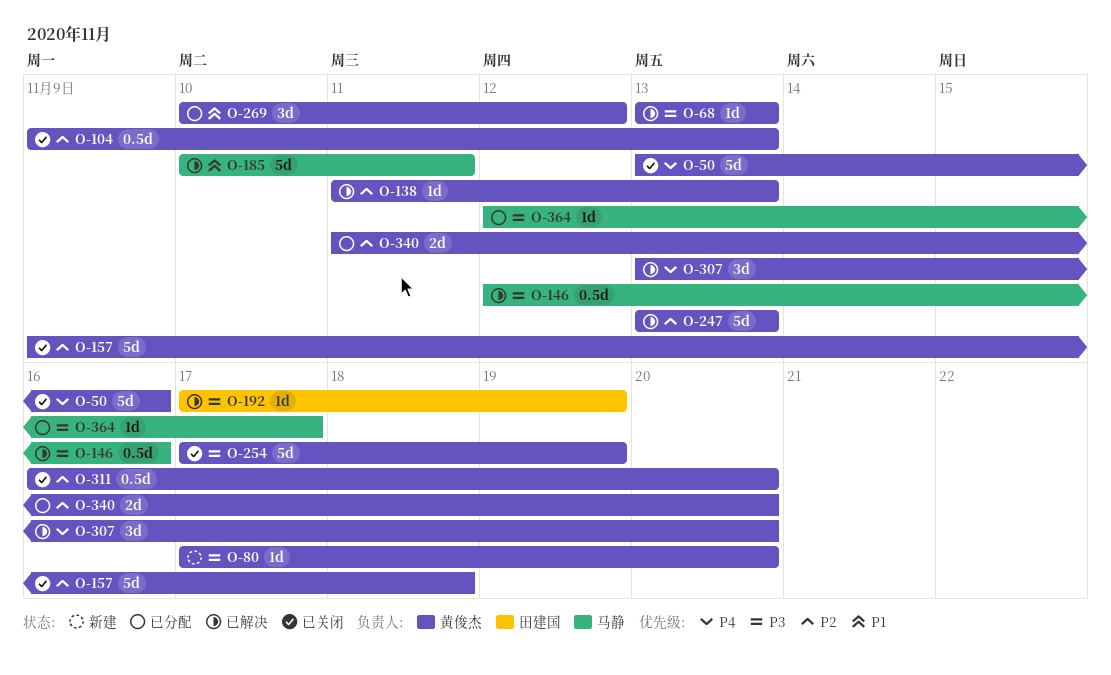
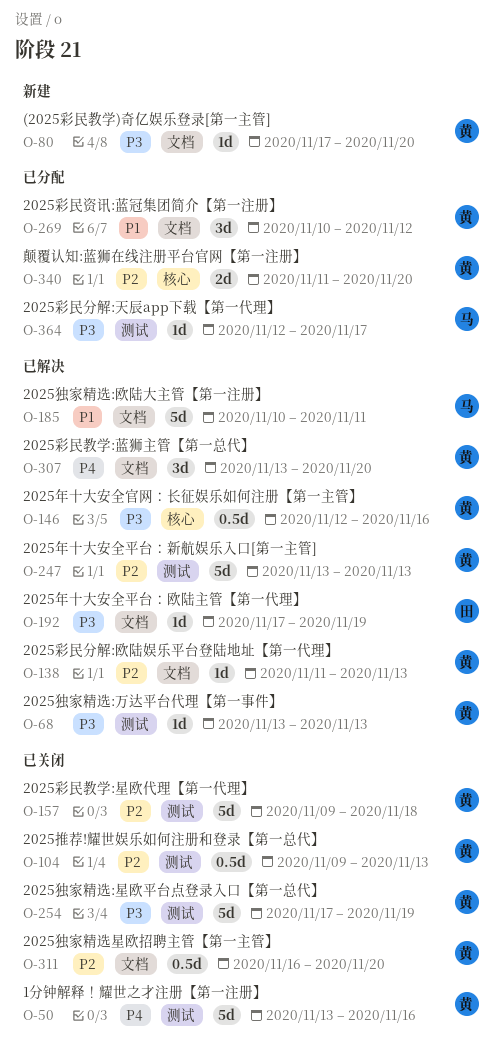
O-146, owner: 马静 -> 黄俊杰

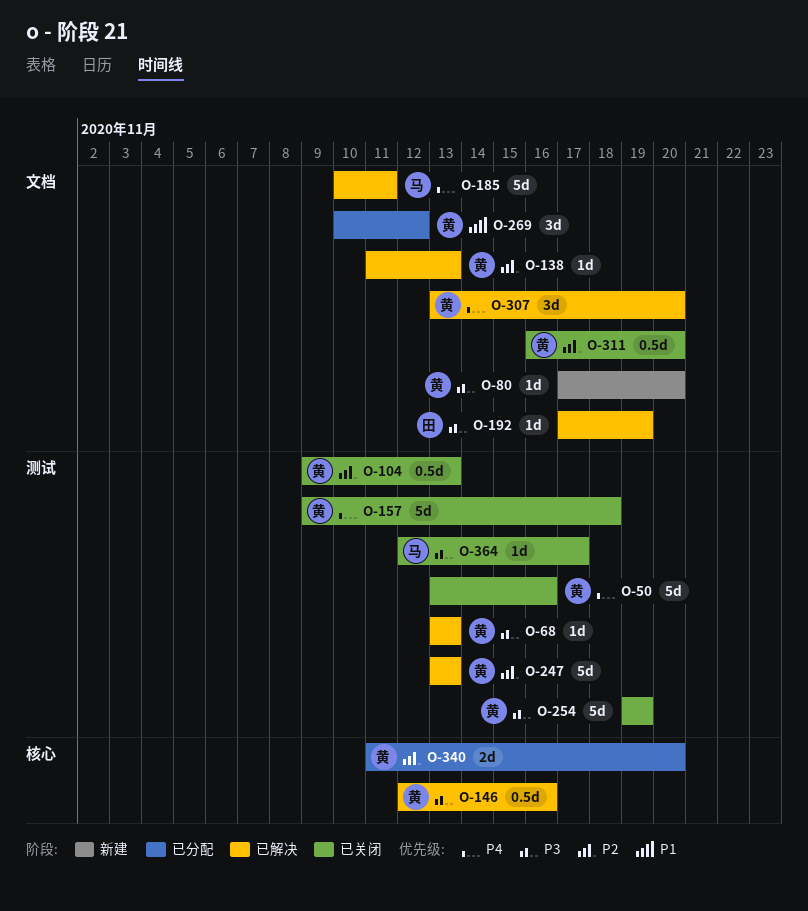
O-157, priority: P2 -> P4
O-185, priority: P1 -> P4
O-254, start: Nov 17 -> Nov 19
O-364, status: 已分配 -> 已关闭

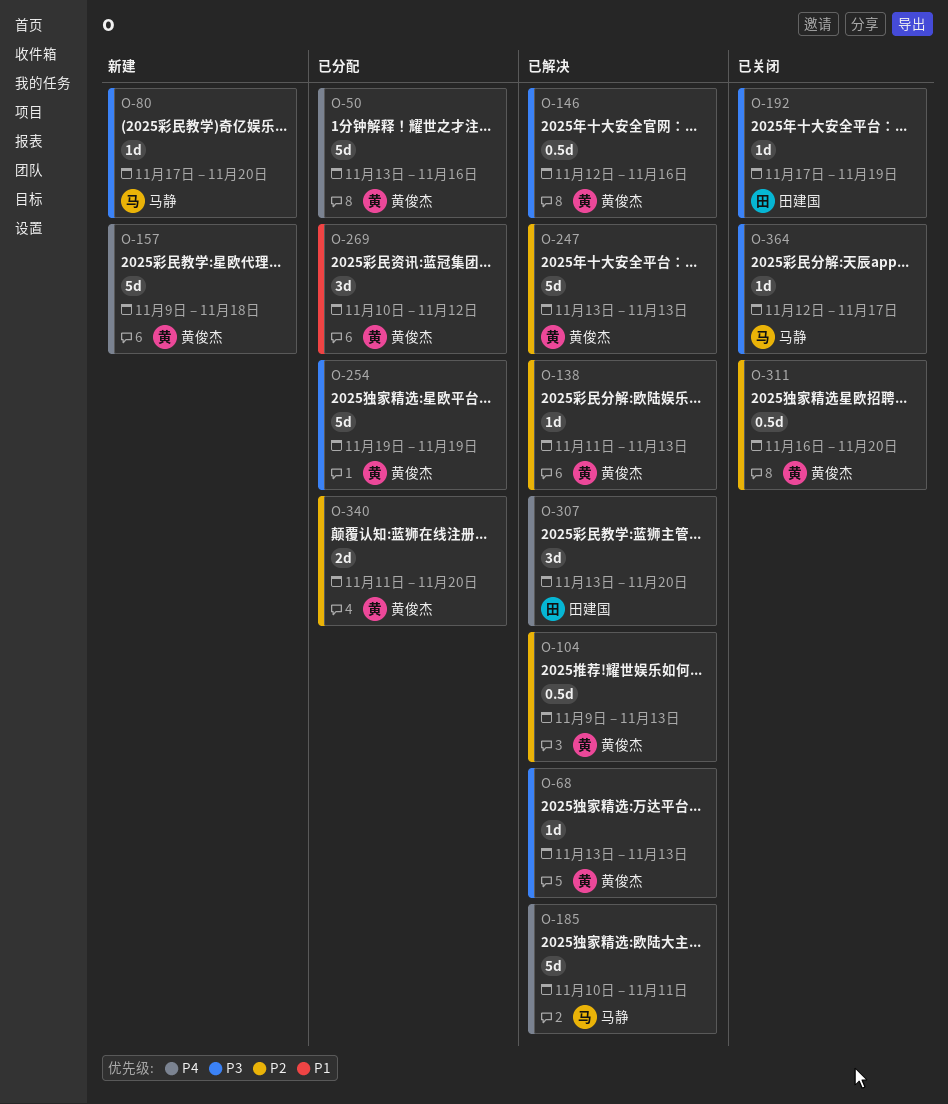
O-50, status: 已关闭 -> 已分配
O-80, owner: 黄俊杰 -> 马静
O-104, status: 已关闭 -> 已解决
O-157, status: 已关闭 -> 新建
O-192, status: 已解决 -> 已关闭
O-254, status: 已关闭 -> 已分配
O-307, owner: 黄俊杰 -> 田建国

